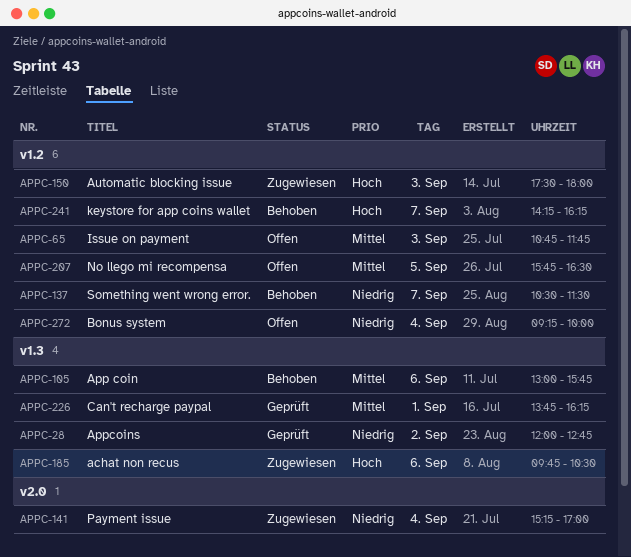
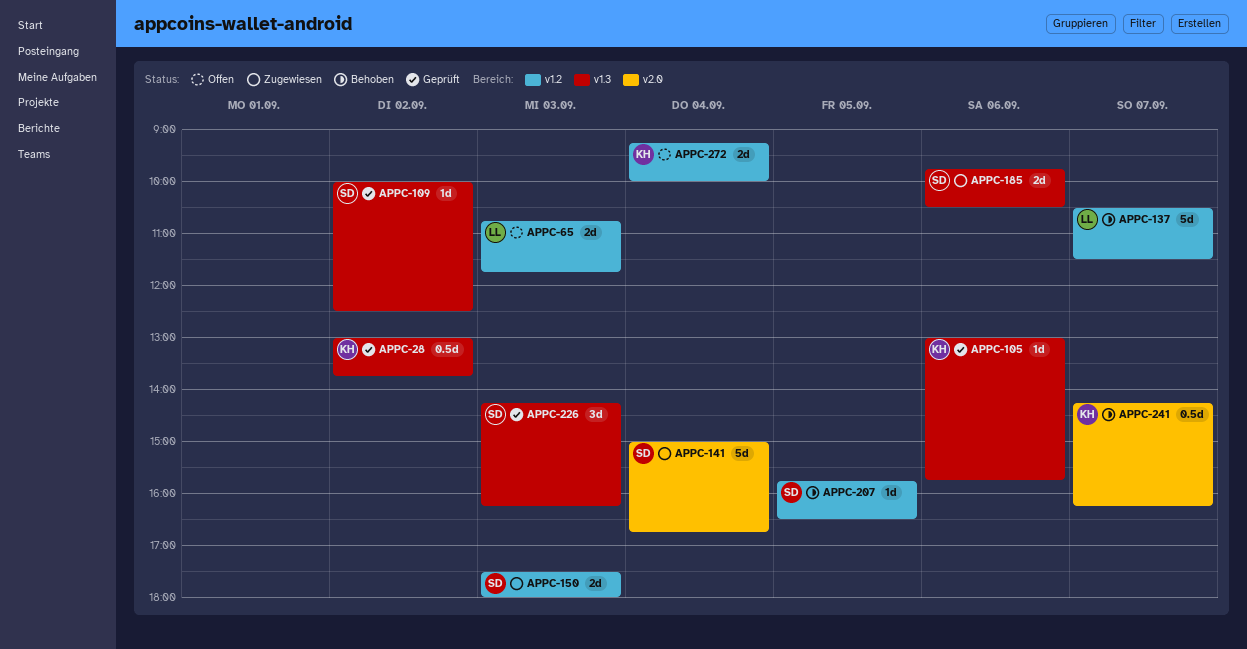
APPC-28, begins: 12:00 -> 13:00
APPC-28, ends: 12:45 -> 13:45
APPC-105, status: Behoben -> Geprüft
APPC-109: none -> present
APPC-141, begins: 15:15 -> 15:00
APPC-141, ends: 17:00 -> 16:45
APPC-207, status: Offen -> Behoben
APPC-226, day: Sep 1 -> Sep 3
APPC-226, begins: 13:45 -> 14:15
APPC-241, label: v1.2 -> v2.0

